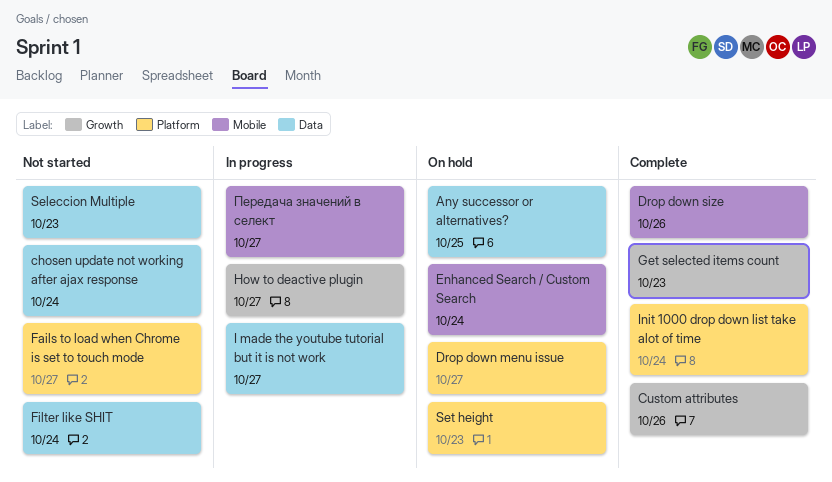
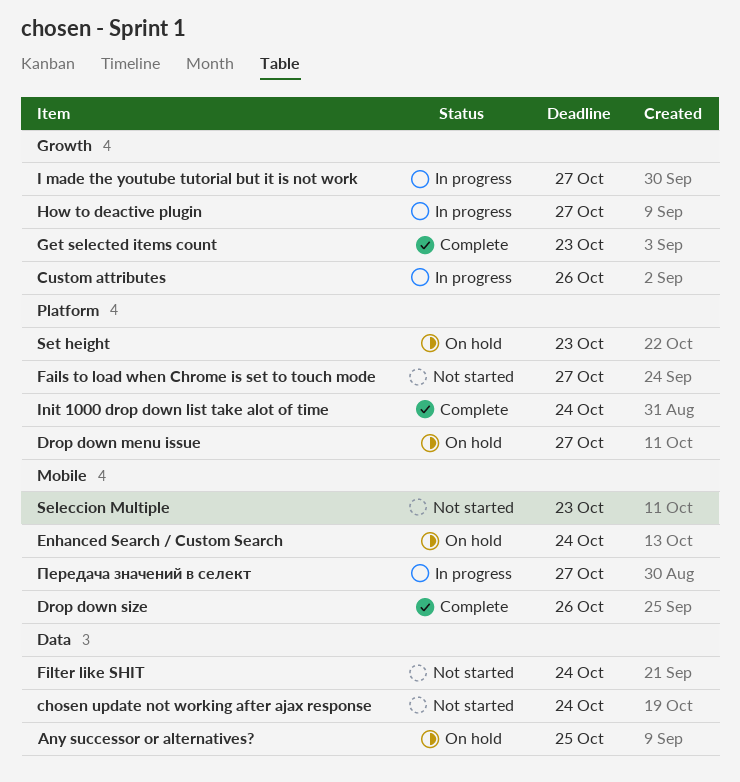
Custom attributes, status: Complete -> In progress
I made the youtube tutorial but it is not work, label: Data -> Growth
Seleccion Multiple, label: Data -> Mobile

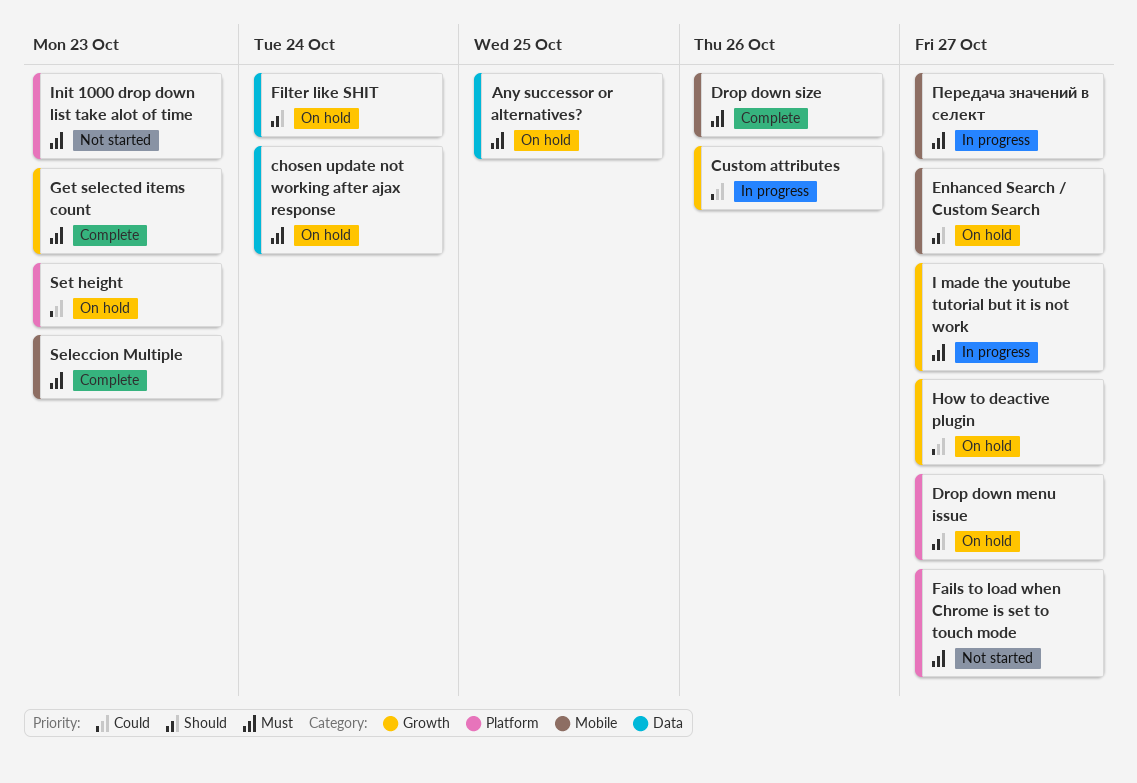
chosen update not working after ajax response, status: Not started -> On hold
Enhanced Search / Custom Search, due: Oct 24 -> Oct 27
Filter like SHIT, status: Not started -> On hold
How to deactive plugin, status: In progress -> On hold
Init 1000 drop down list take alot of time, status: Complete -> Not started
Init 1000 drop down list take alot of time, due: Oct 24 -> Oct 23
Seleccion Multiple, status: Not started -> Complete

